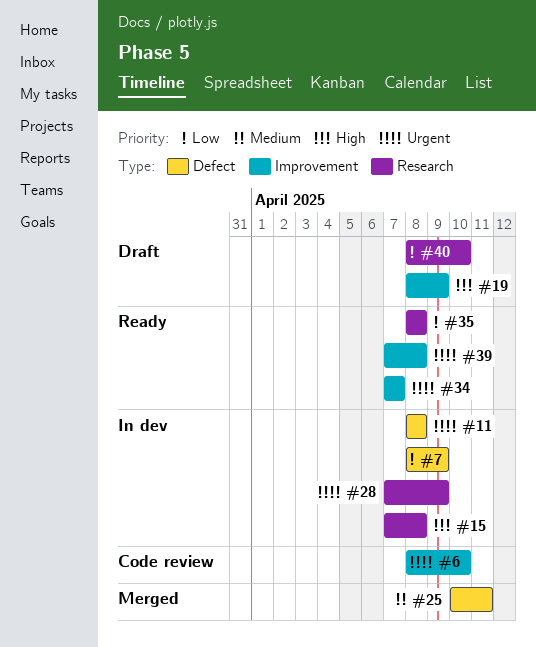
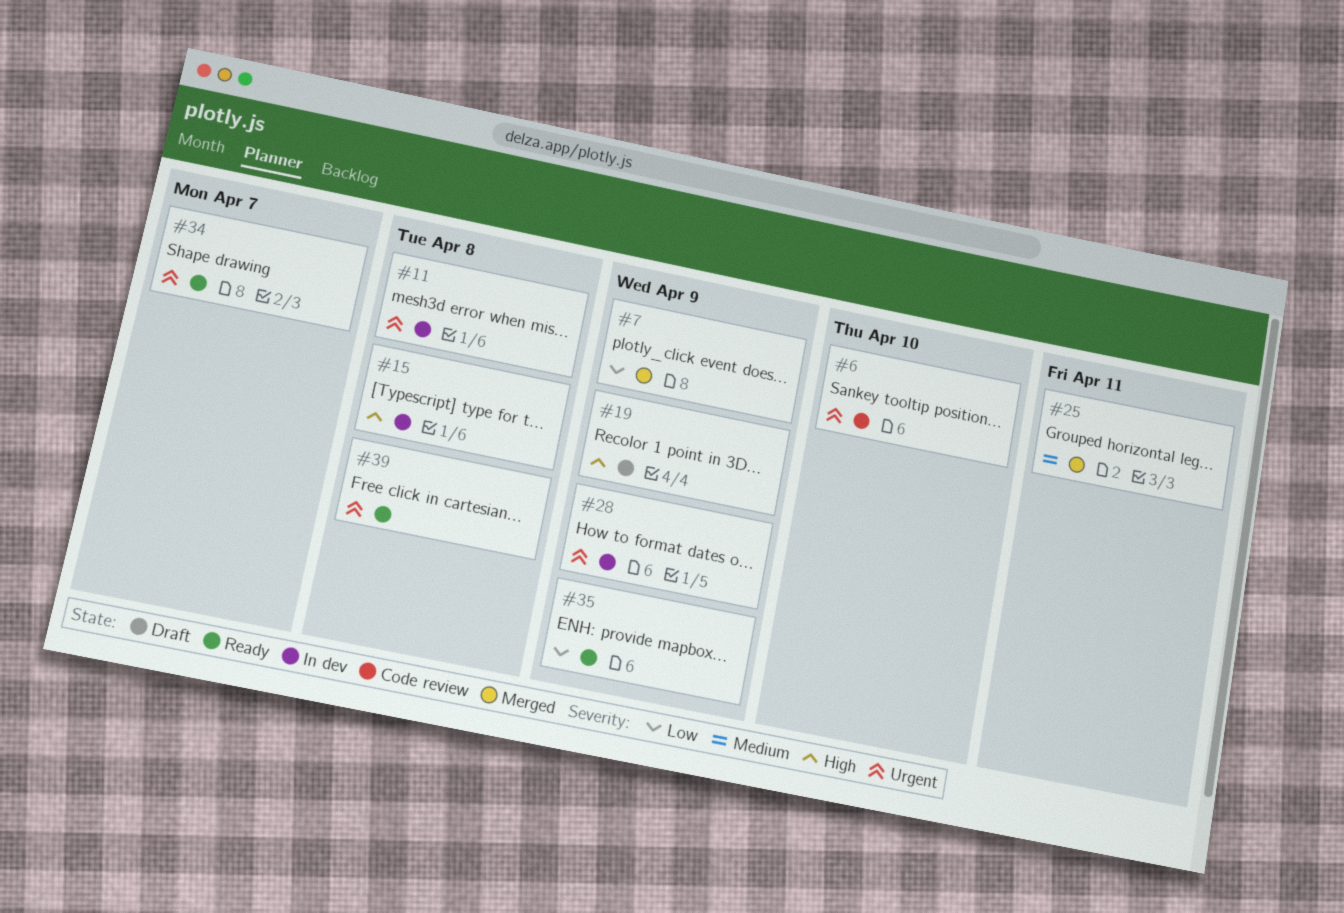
#7, status: In dev -> Merged
#35, due: Apr 8 -> Apr 9
#40: present -> none

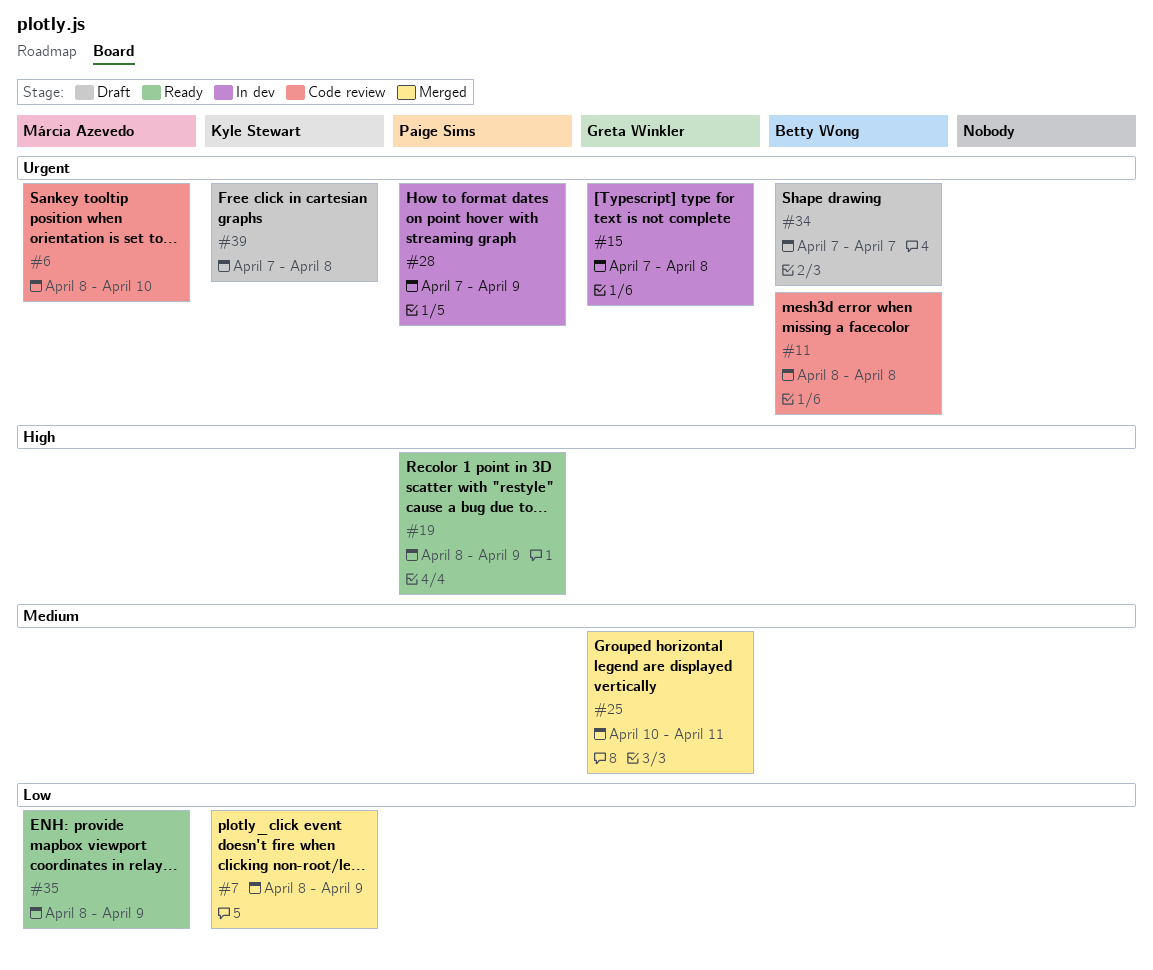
#11, status: In dev -> Code review
#15, priority: High -> Urgent
#19, status: Draft -> Ready
#34, status: Ready -> Draft
#39, status: Ready -> Draft

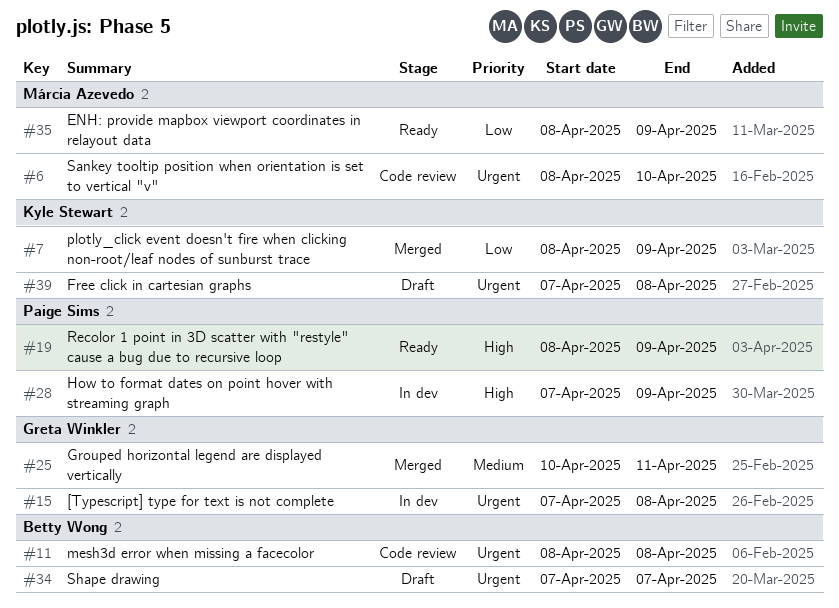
#28, priority: Urgent -> High

